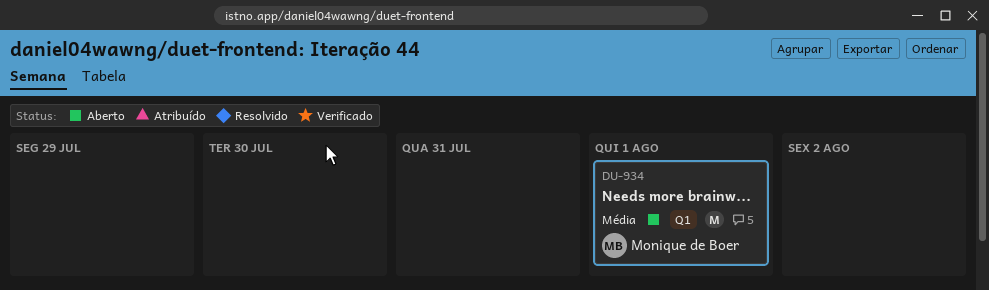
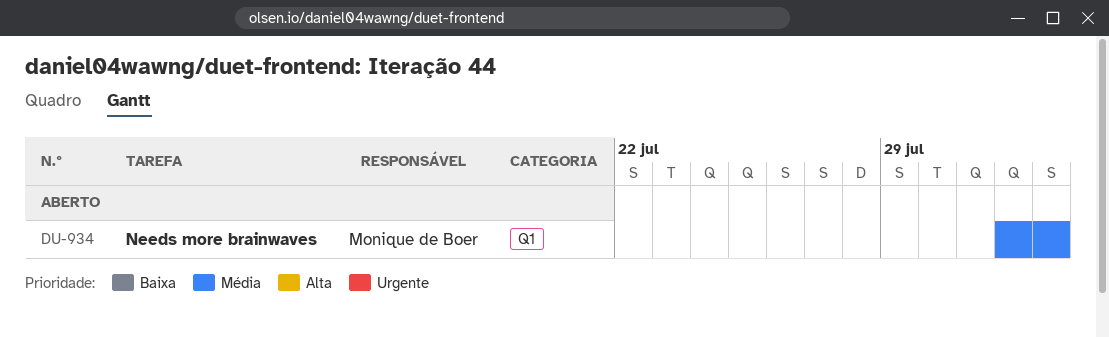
DU-934, due: Aug 1 -> Aug 2

